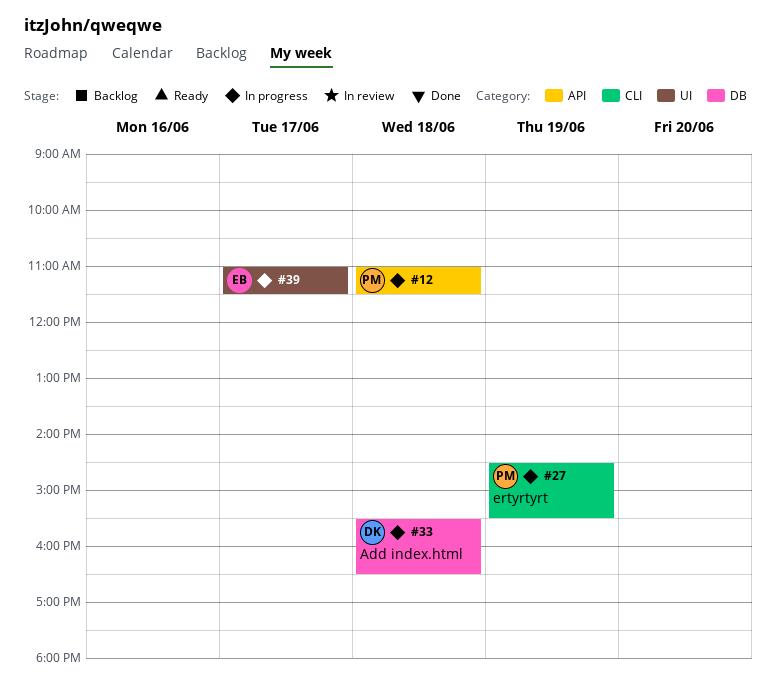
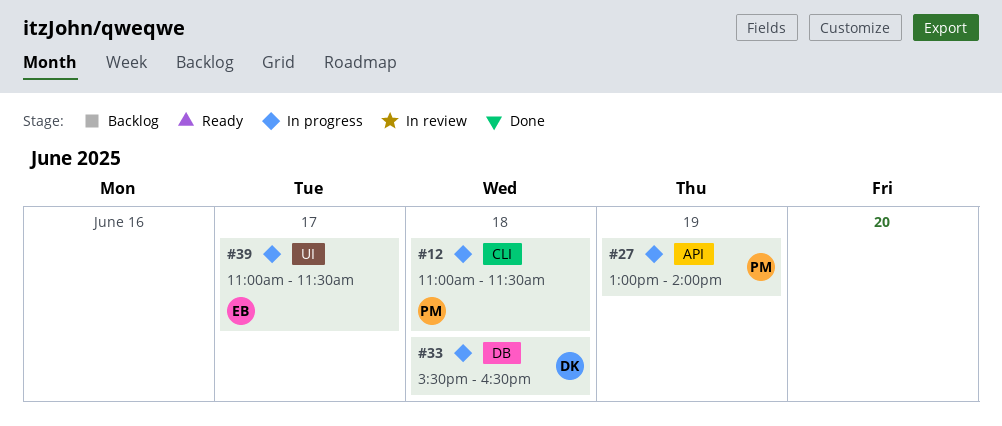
#12, label: API -> CLI
#27, label: CLI -> API
#27, begins: 14:30 -> 13:00
#27, ends: 15:30 -> 14:00

